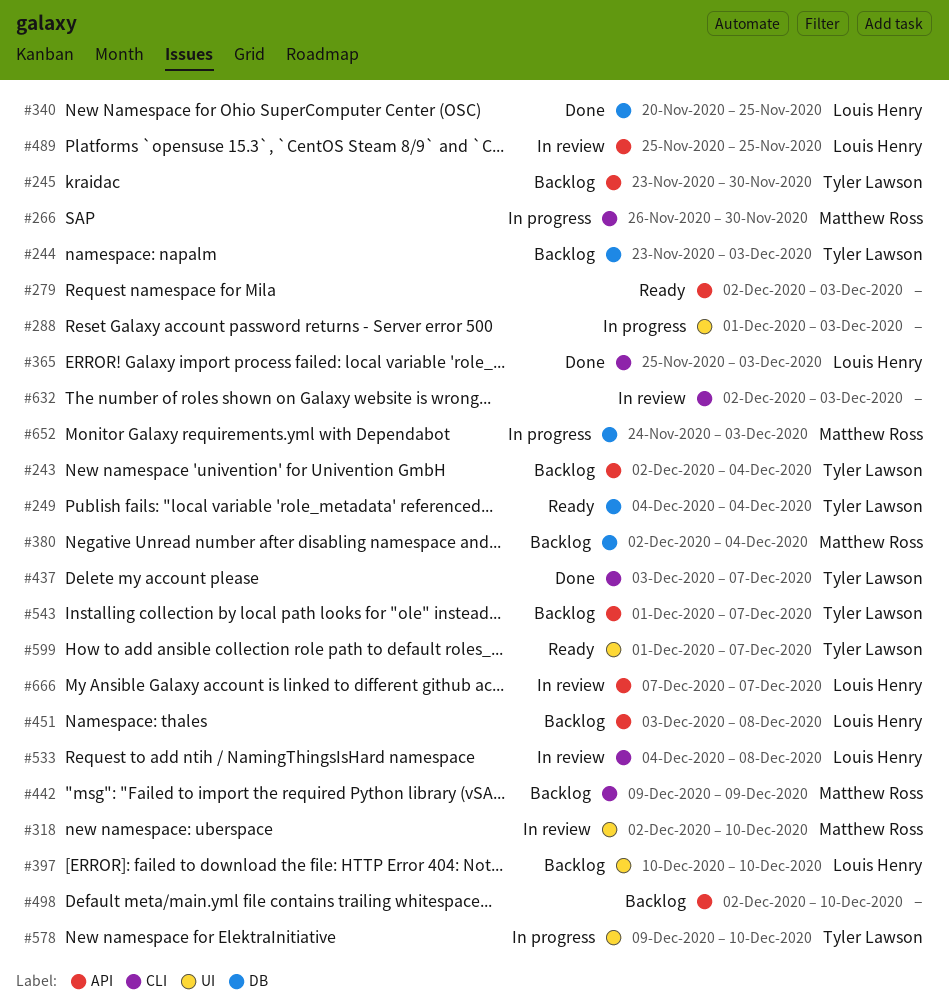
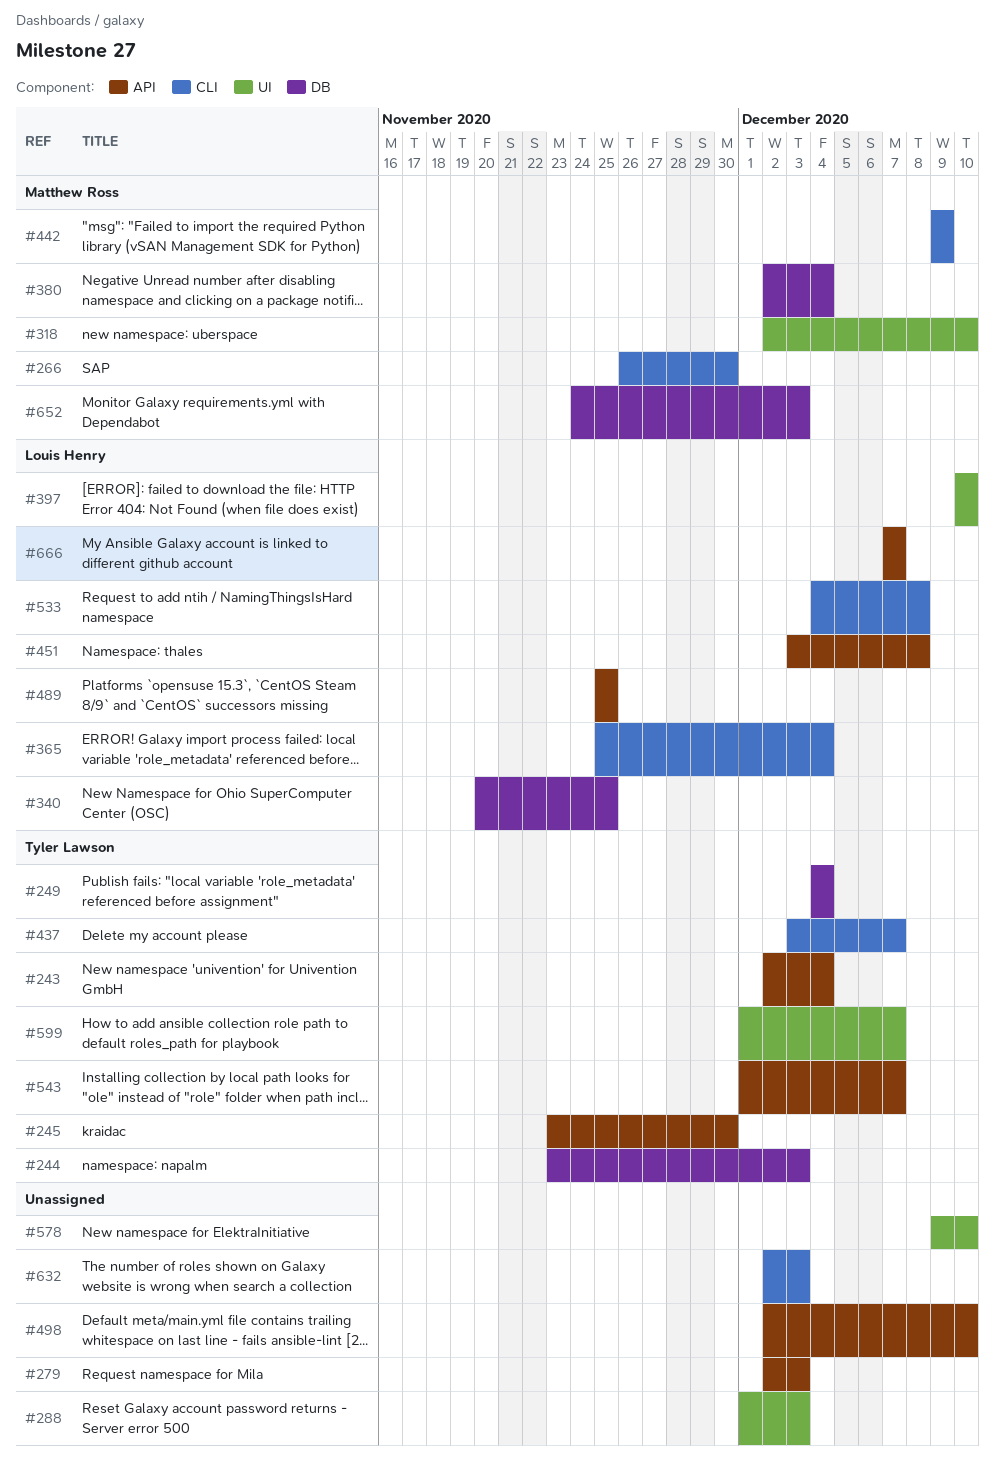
#365, due: Dec 3 -> Dec 4
#578, owner: Tyler Lawson -> none

